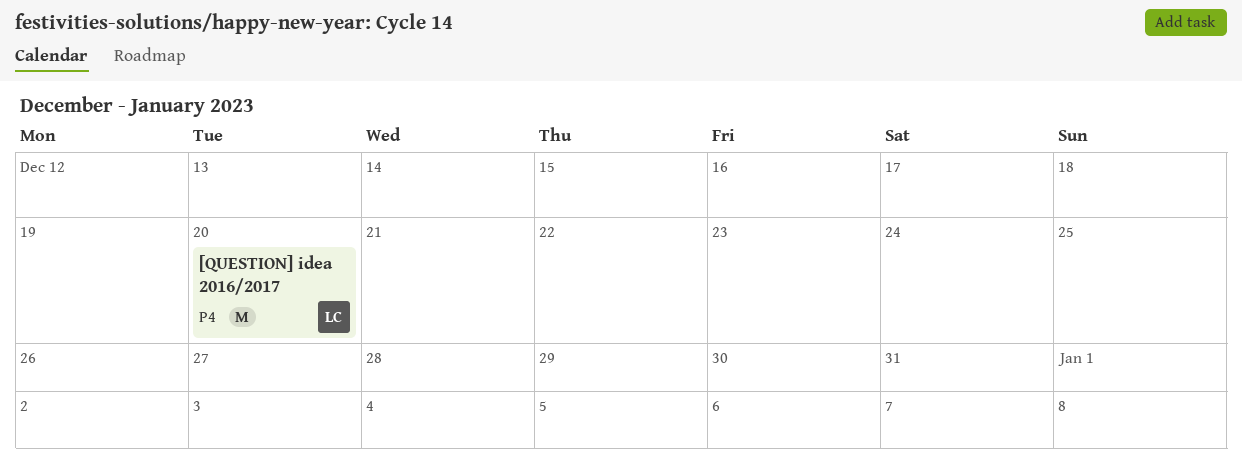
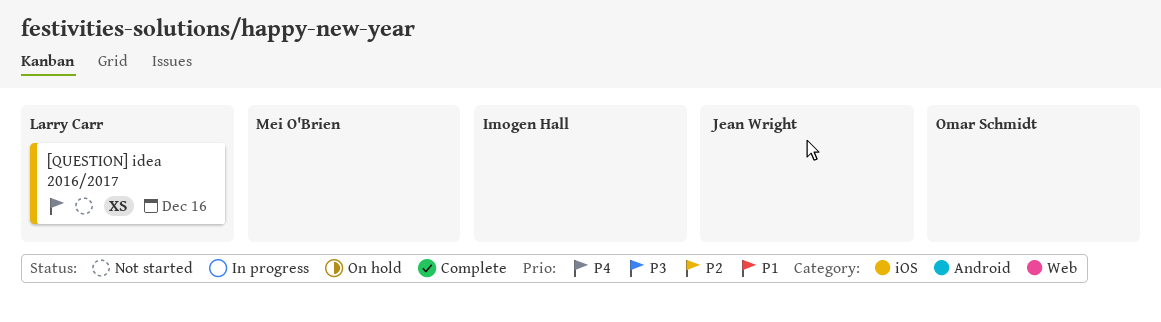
[QUESTION] idea 2016/2017, estimate: M -> XS
[QUESTION] idea 2016/2017, due: Dec 20 -> Dec 16

